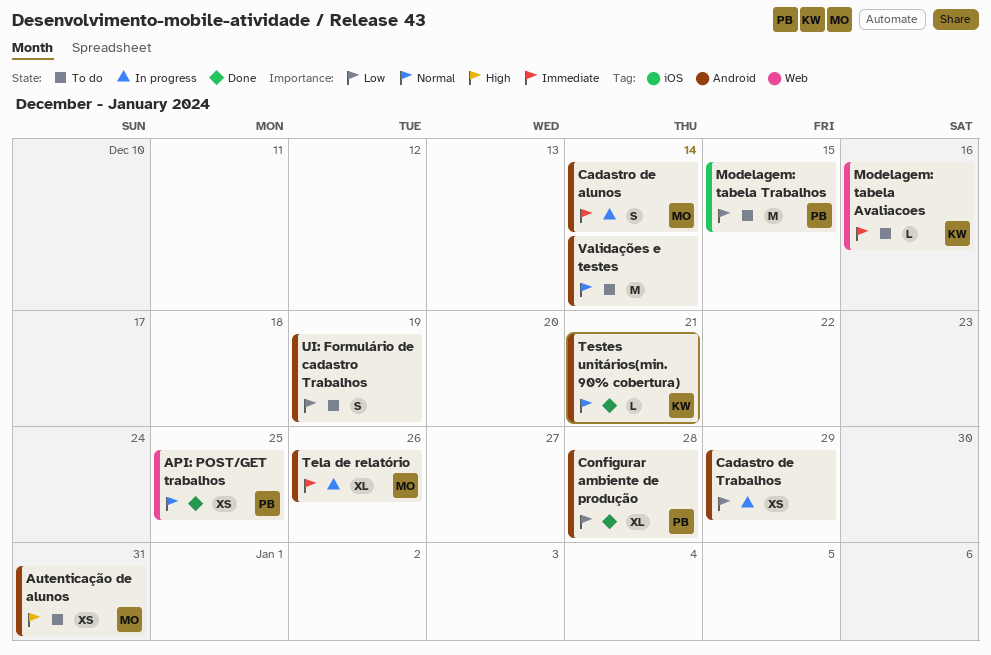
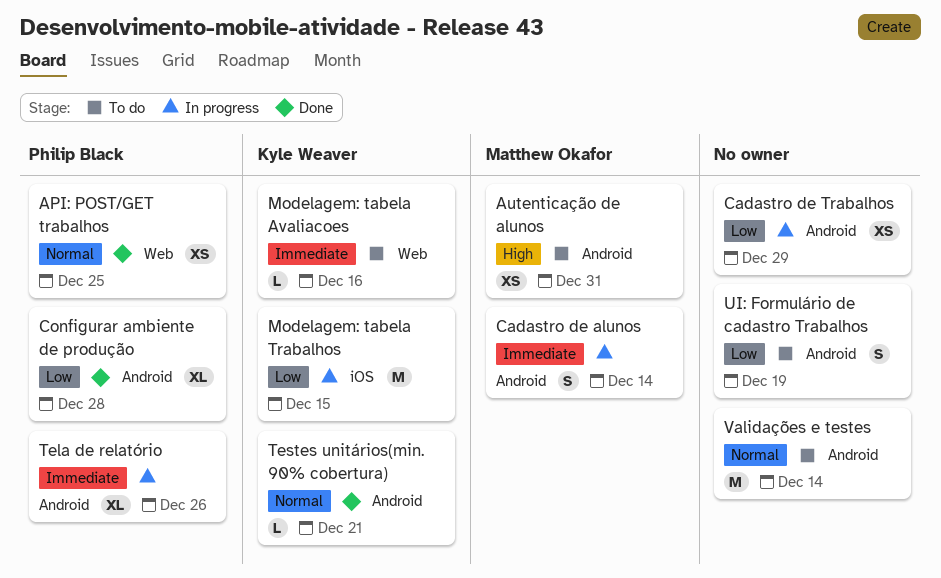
Modelagem: tabela Trabalhos, status: To do -> In progress
Modelagem: tabela Trabalhos, owner: Philip Black -> Kyle Weaver
Tela de relatório, owner: Matthew Okafor -> Philip Black

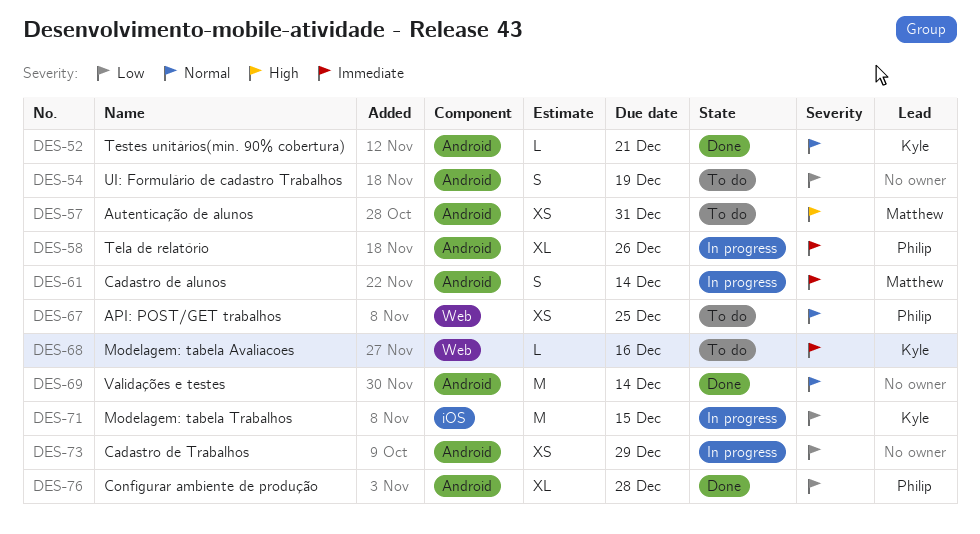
API: POST/GET trabalhos, status: Done -> To do
Validações e testes, status: To do -> Done

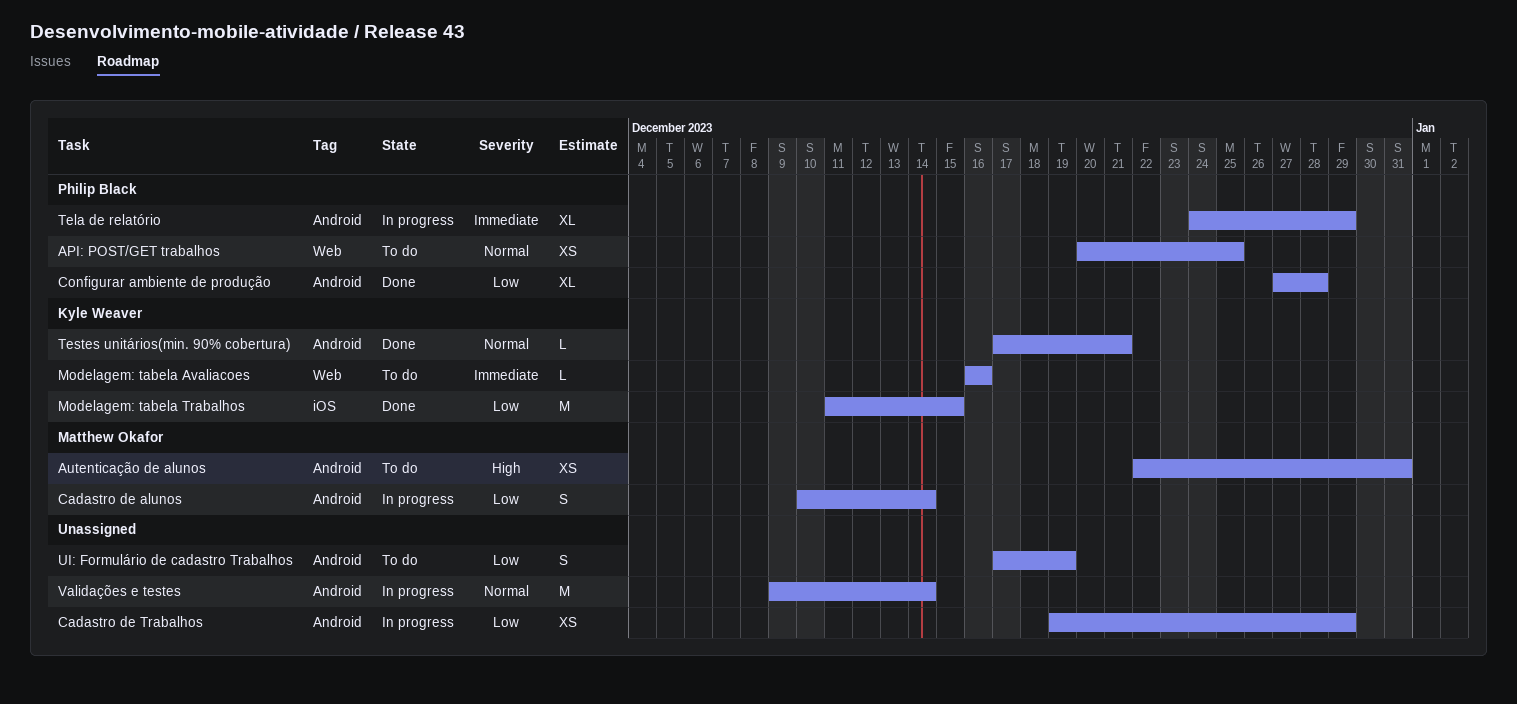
Cadastro de alunos, priority: Immediate -> Low
Modelagem: tabela Trabalhos, status: In progress -> Done
Tela de relatório, due: Dec 26 -> Dec 29
Validações e testes, status: Done -> In progress

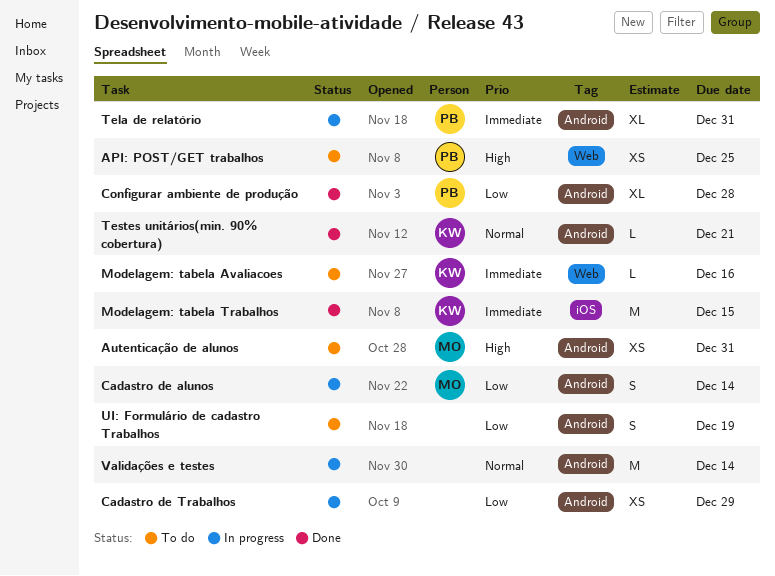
API: POST/GET trabalhos, priority: Normal -> High
Modelagem: tabela Trabalhos, priority: Low -> Immediate
Tela de relatório, due: Dec 29 -> Dec 31

